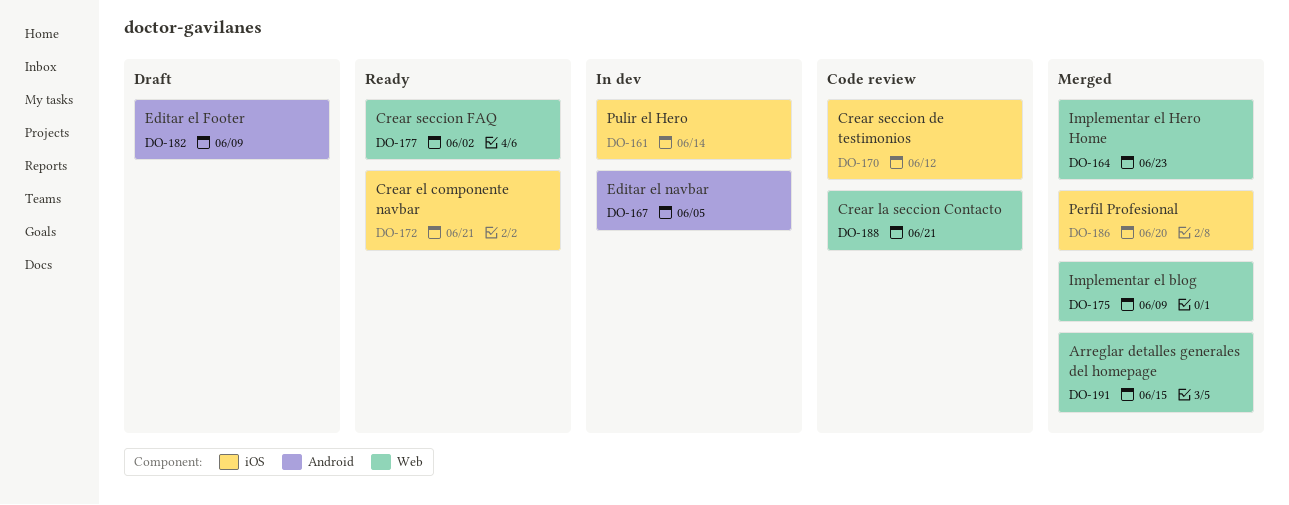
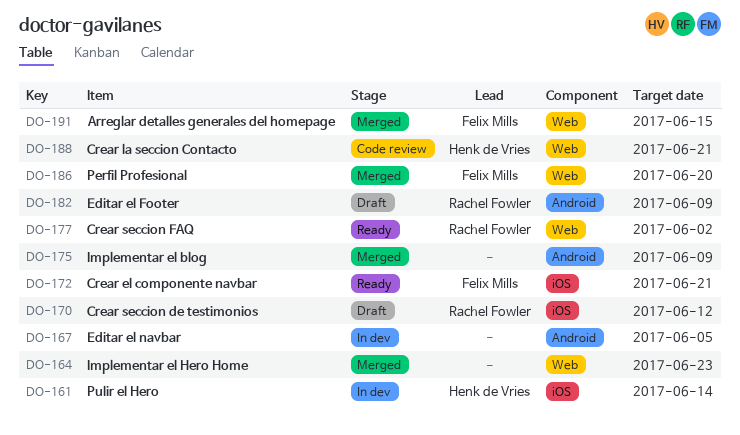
DO-170, status: Code review -> Draft
DO-175, label: Web -> Android
DO-186, label: iOS -> Web

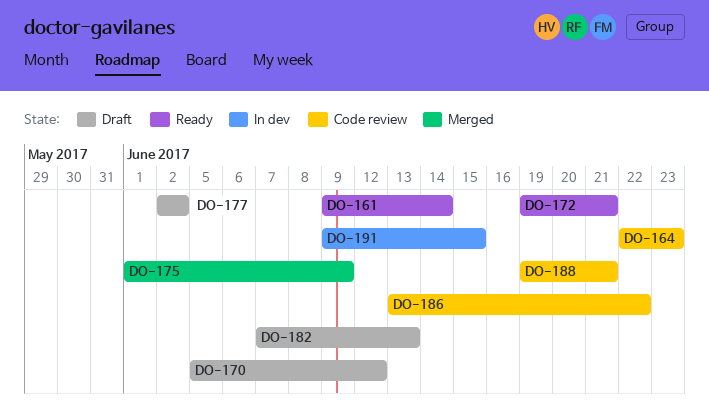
DO-161, status: In dev -> Ready
DO-164, status: Merged -> Code review
DO-167: present -> none
DO-177, status: Ready -> Draft
DO-182, due: Jun 9 -> Jun 13
DO-186, status: Merged -> Code review
DO-186, due: Jun 20 -> Jun 22
DO-191, status: Merged -> In dev

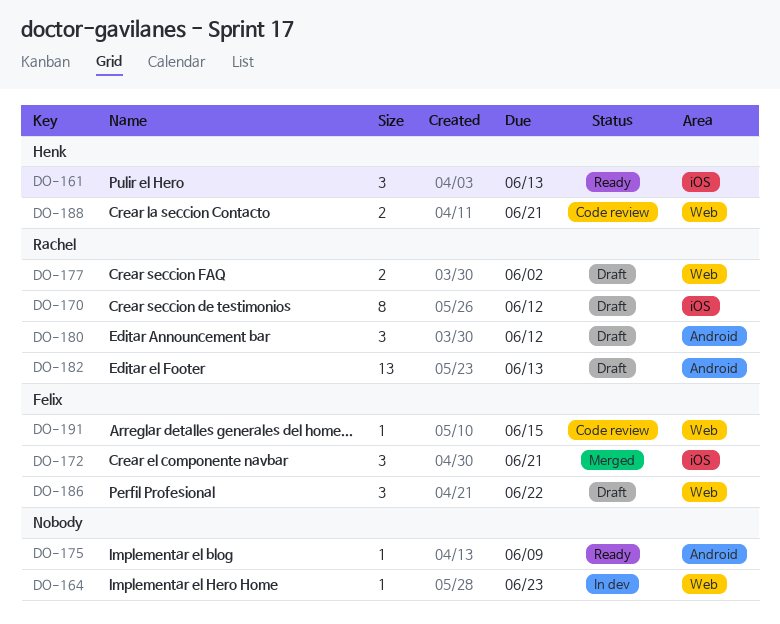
DO-161, due: Jun 14 -> Jun 13
DO-164, status: Code review -> In dev
DO-172, status: Ready -> Merged
DO-175, status: Merged -> Ready
DO-180: none -> present
DO-186, status: Code review -> Draft
DO-191, status: In dev -> Code review

